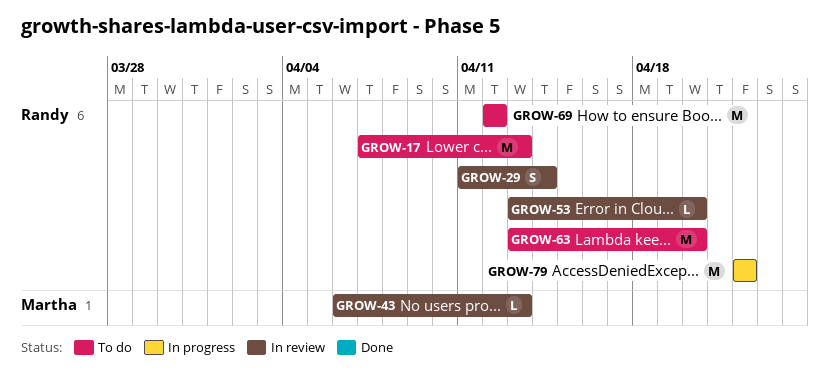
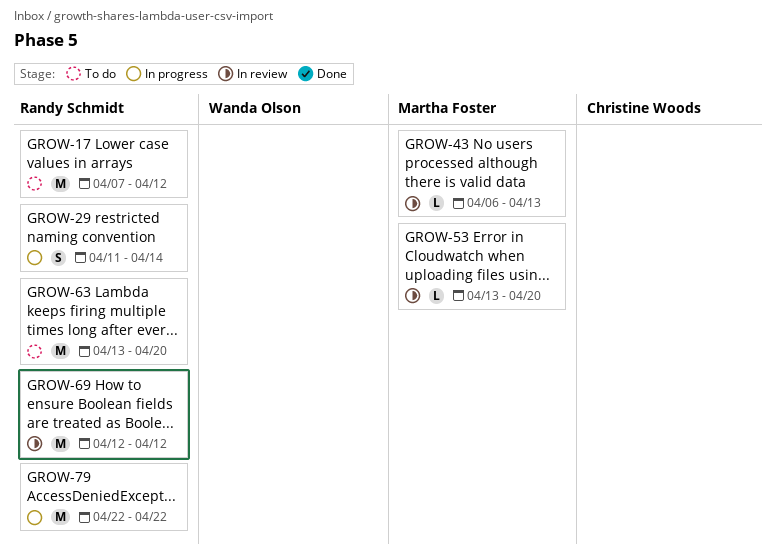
GROW-17, due: Apr 13 -> Apr 12
GROW-29, status: In review -> In progress
GROW-53, owner: Randy Schmidt -> Martha Foster
GROW-69, status: To do -> In review

